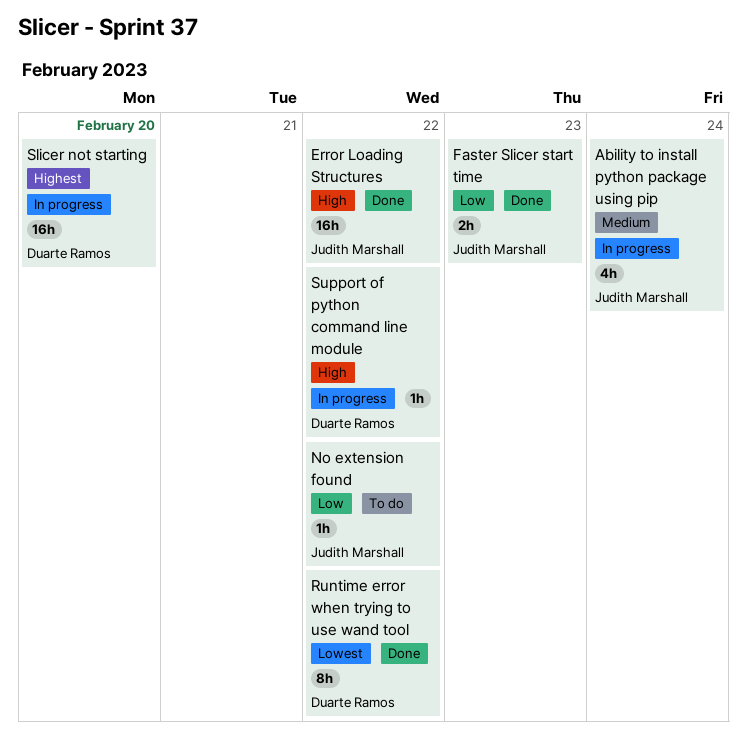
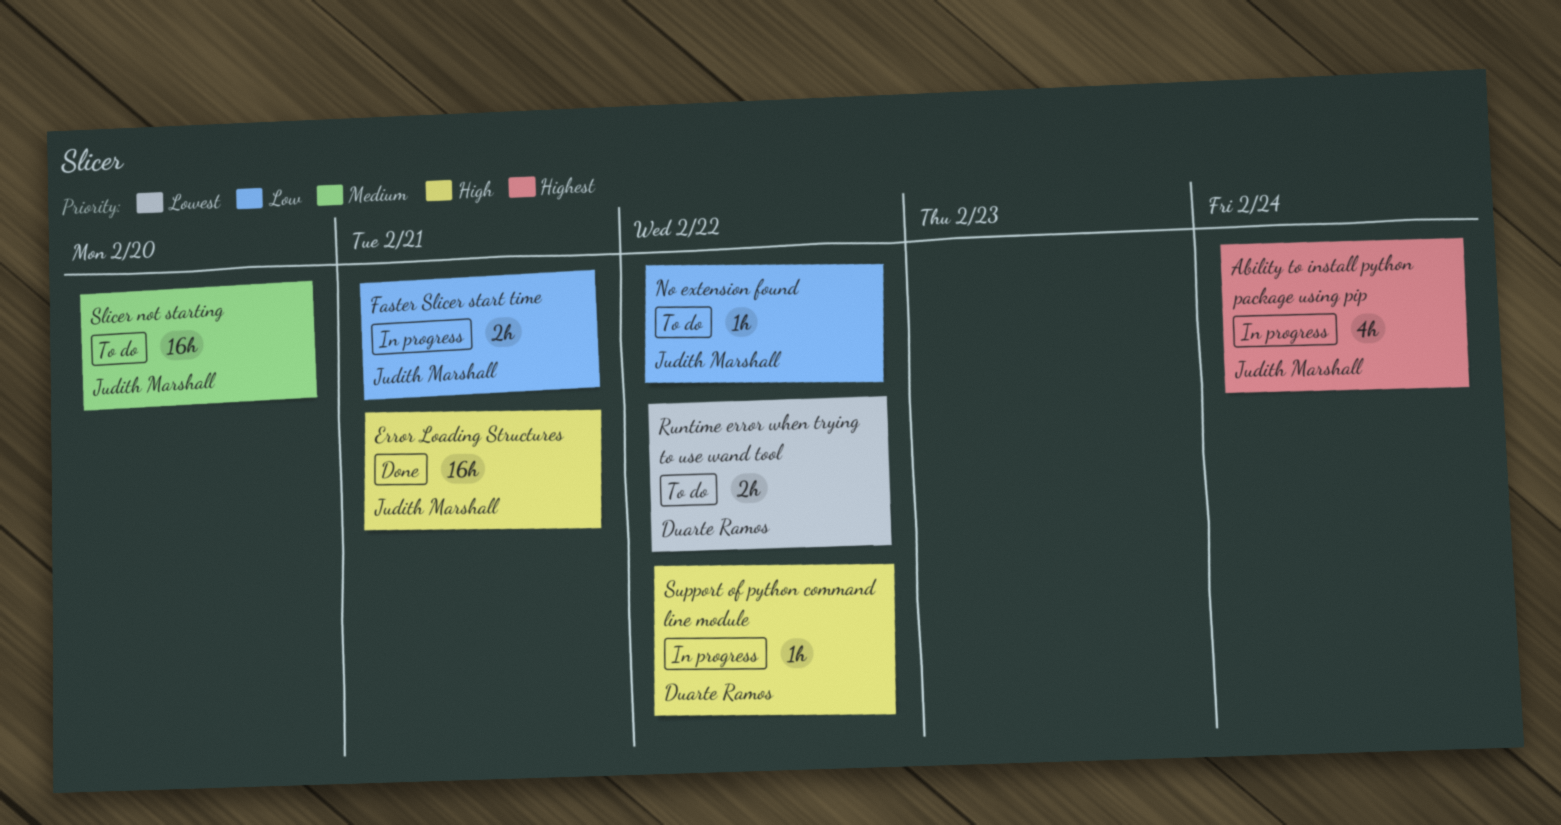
Ability to install python package using pip, priority: Medium -> Highest
Error Loading Structures, due: Feb 22 -> Feb 21
Faster Slicer start time, status: Done -> In progress
Faster Slicer start time, due: Feb 23 -> Feb 21
Runtime error when trying to use wand tool, status: Done -> To do
Runtime error when trying to use wand tool, estimate: 8h -> 2h
Slicer not starting, status: In progress -> To do
Slicer not starting, owner: Duarte Ramos -> Judith Marshall
Slicer not starting, priority: Highest -> Medium

